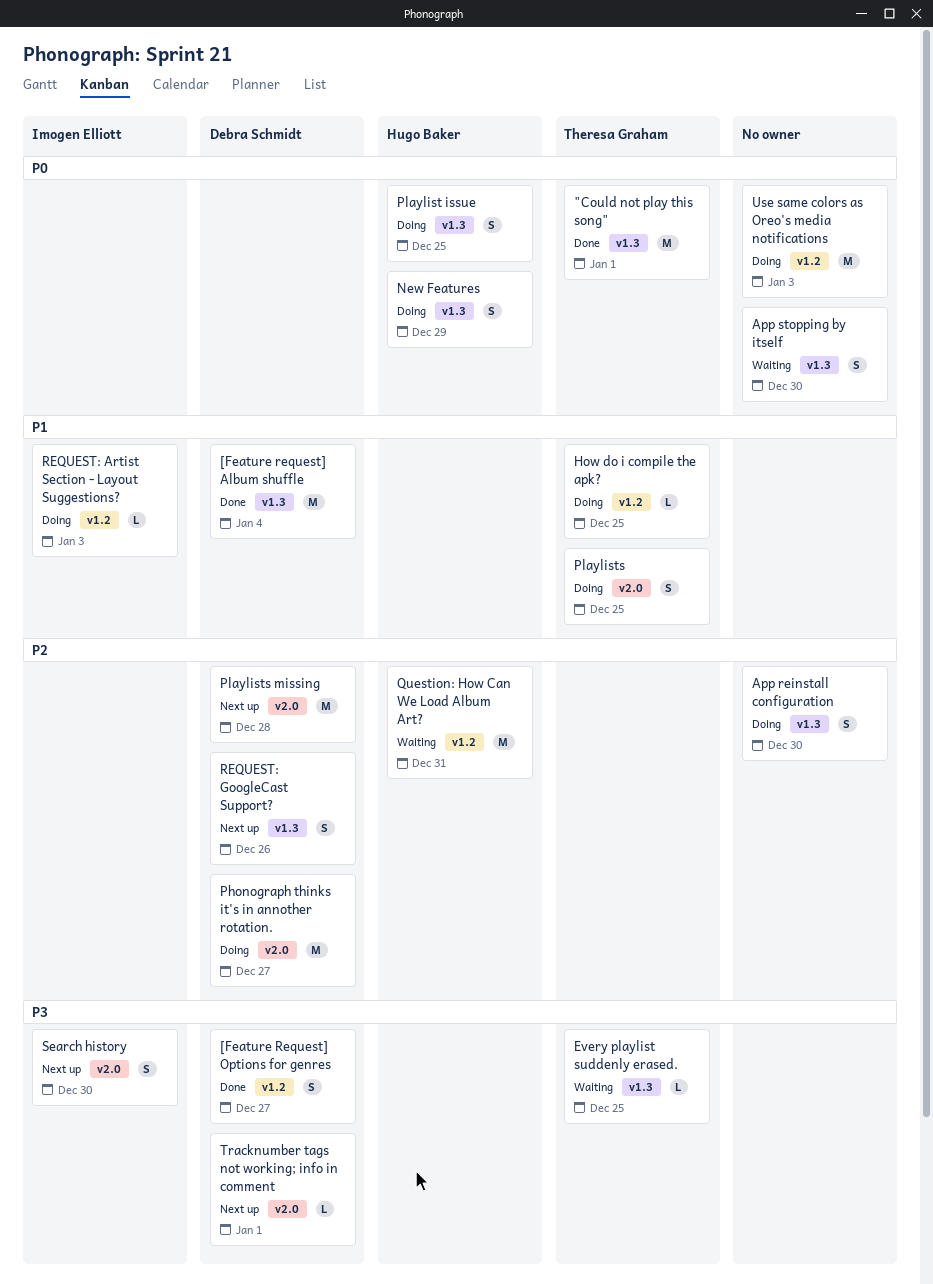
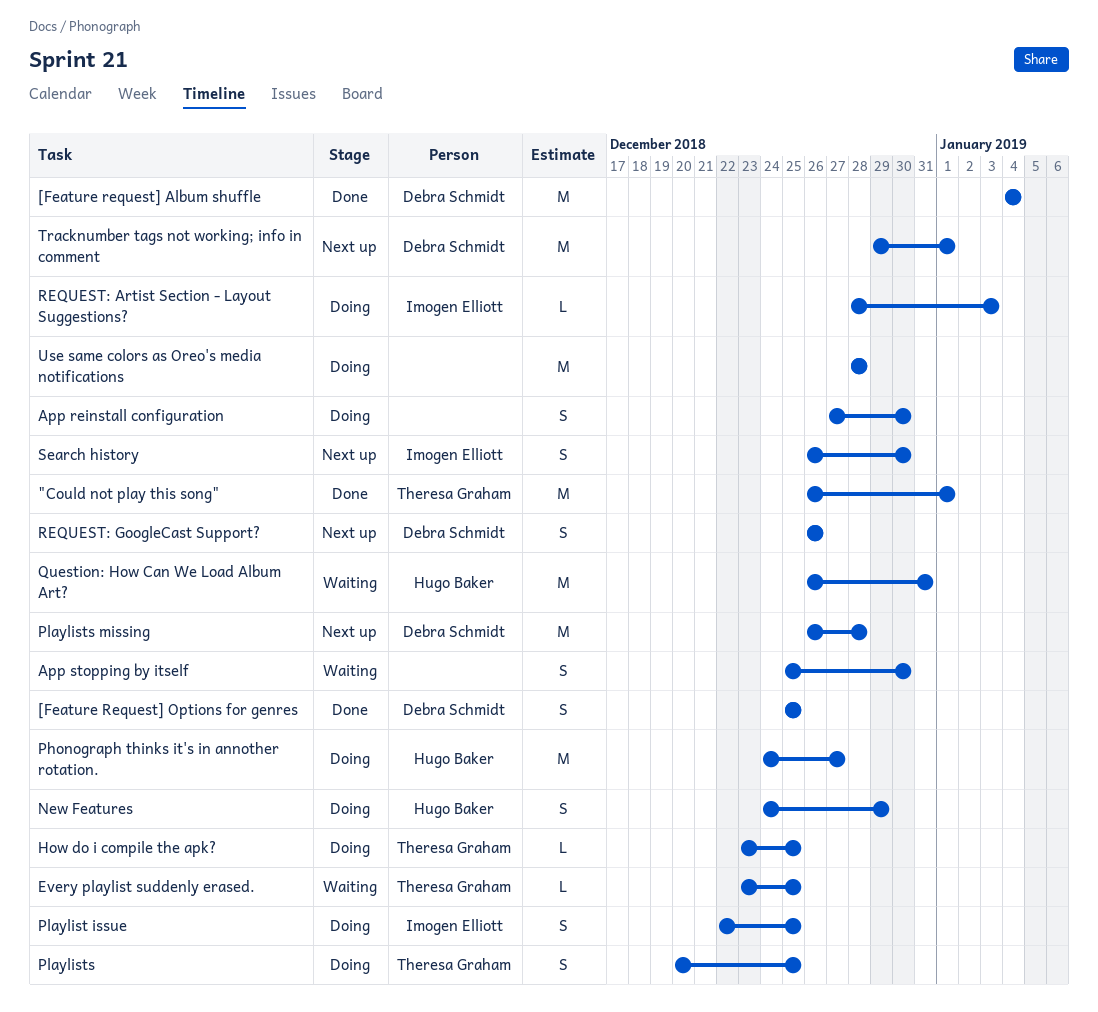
[Feature Request] Options for genres, due: Dec 27 -> Dec 25
Phonograph thinks it's in annother rotation., owner: Debra Schmidt -> Hugo Baker
Playlist issue, owner: Hugo Baker -> Imogen Elliott
Tracknumber tags not working; info in comment, estimate: L -> M
Use same colors as Oreo's media notifications, due: Jan 3 -> Dec 28

